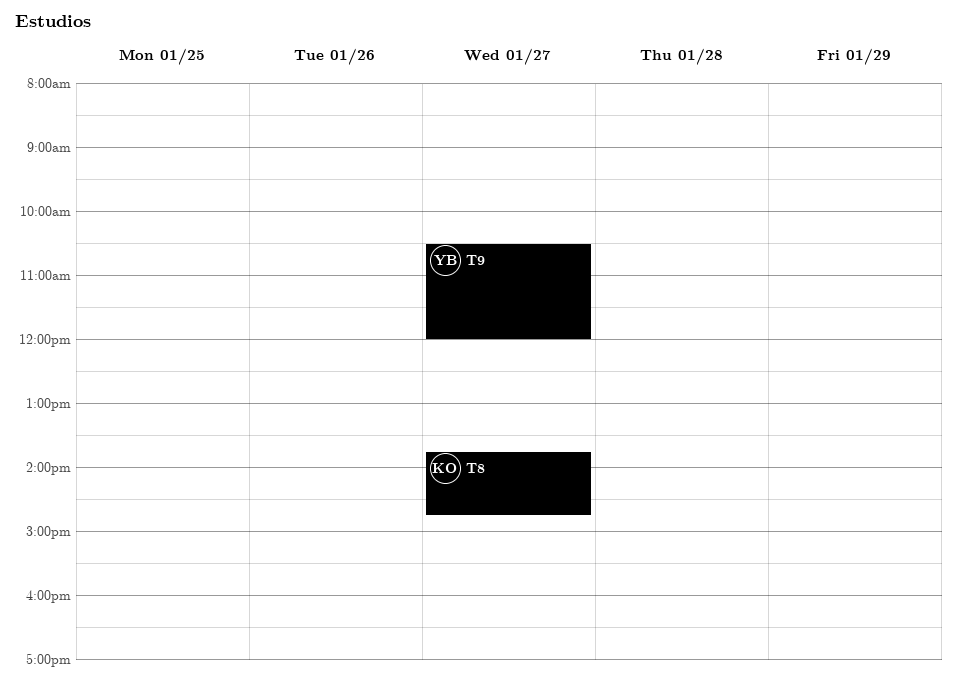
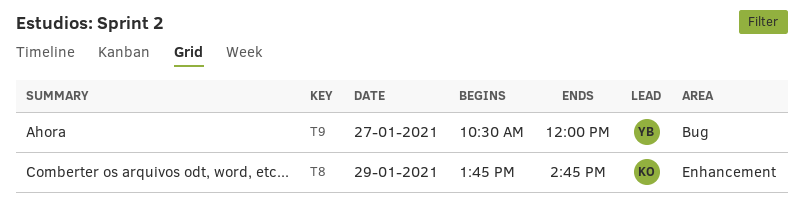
T8, day: Jan 27 -> Jan 29

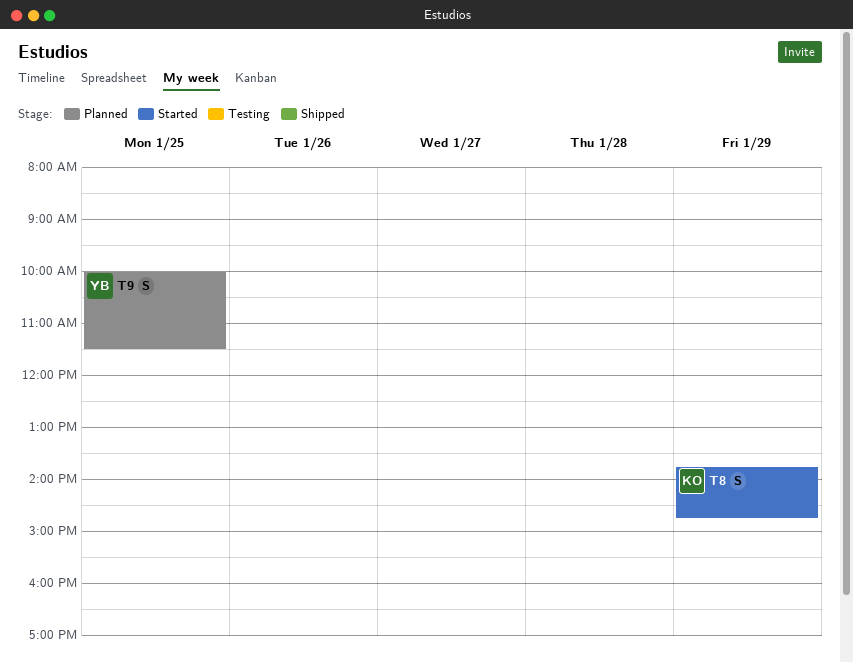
T9, day: Jan 27 -> Jan 25
T9, begins: 10:30 -> 10:00
T9, ends: 12:00 -> 11:30

